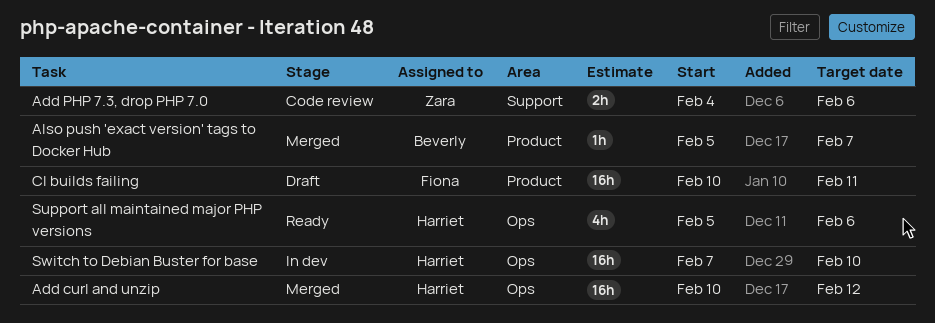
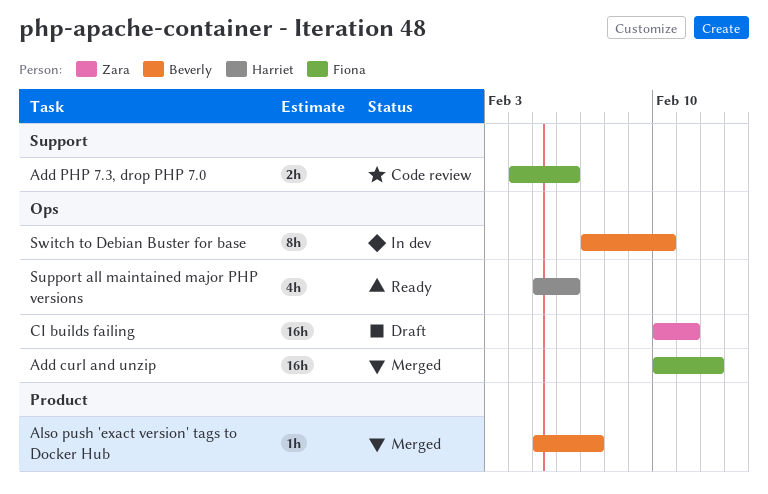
Add curl and unzip, owner: Harriet -> Fiona
Add PHP 7.3, drop PHP 7.0, owner: Zara -> Fiona
CI builds failing, owner: Fiona -> Zara
CI builds failing, label: Product -> Ops
Switch to Debian Buster for base, owner: Harriet -> Beverly
Switch to Debian Buster for base, estimate: 16h -> 8h

